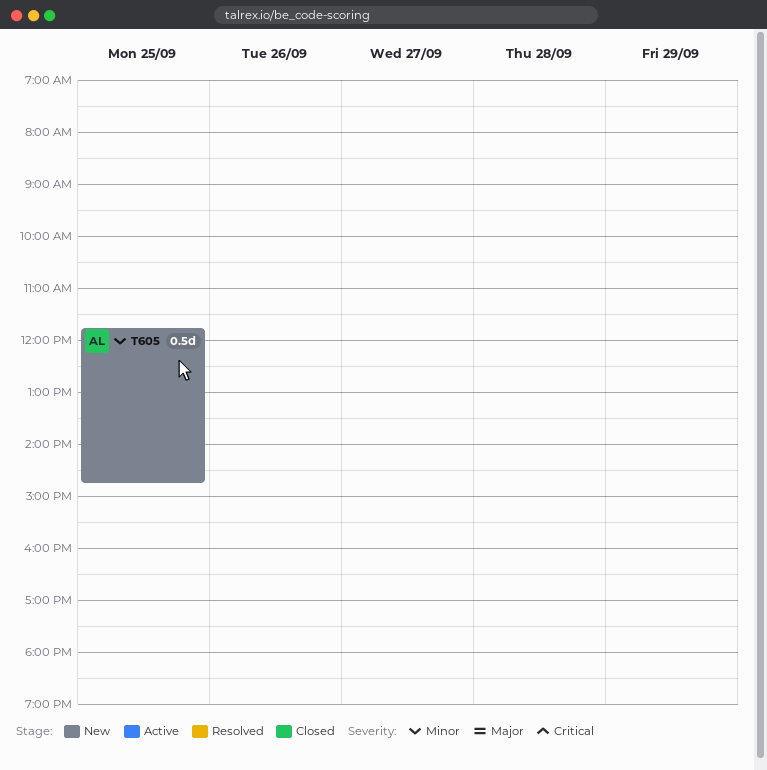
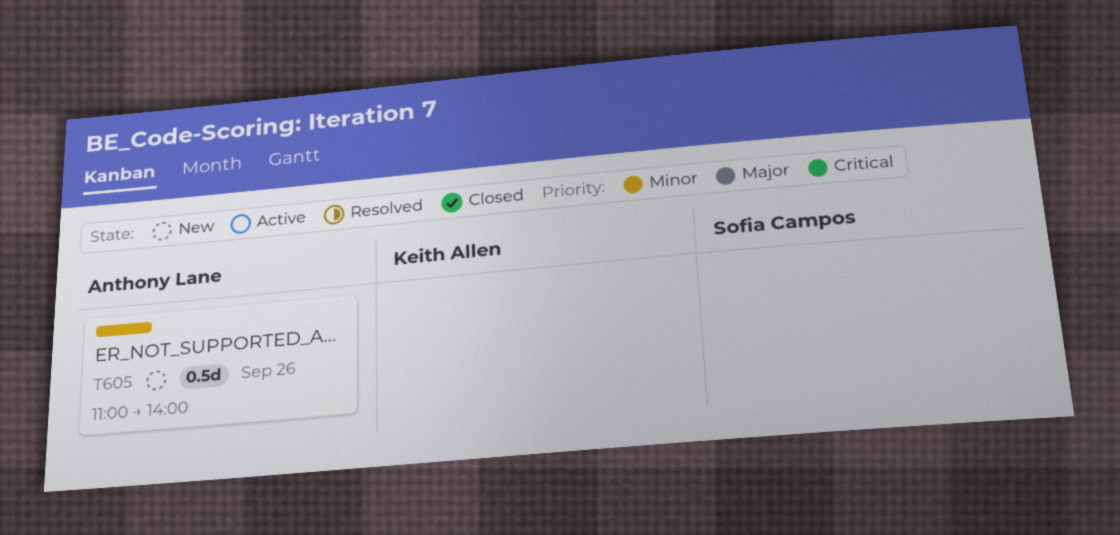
T605, day: Sep 25 -> Sep 26
T605, begins: 11:45 -> 11:00
T605, ends: 14:45 -> 14:00

